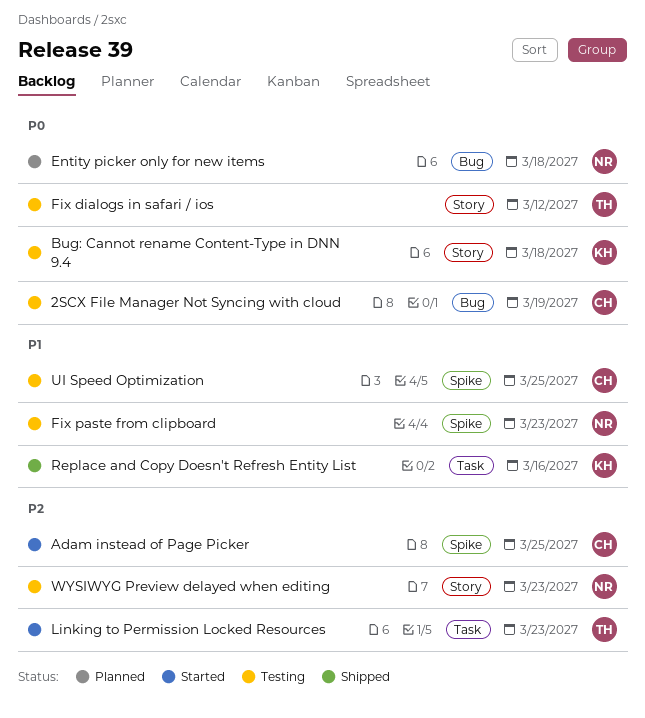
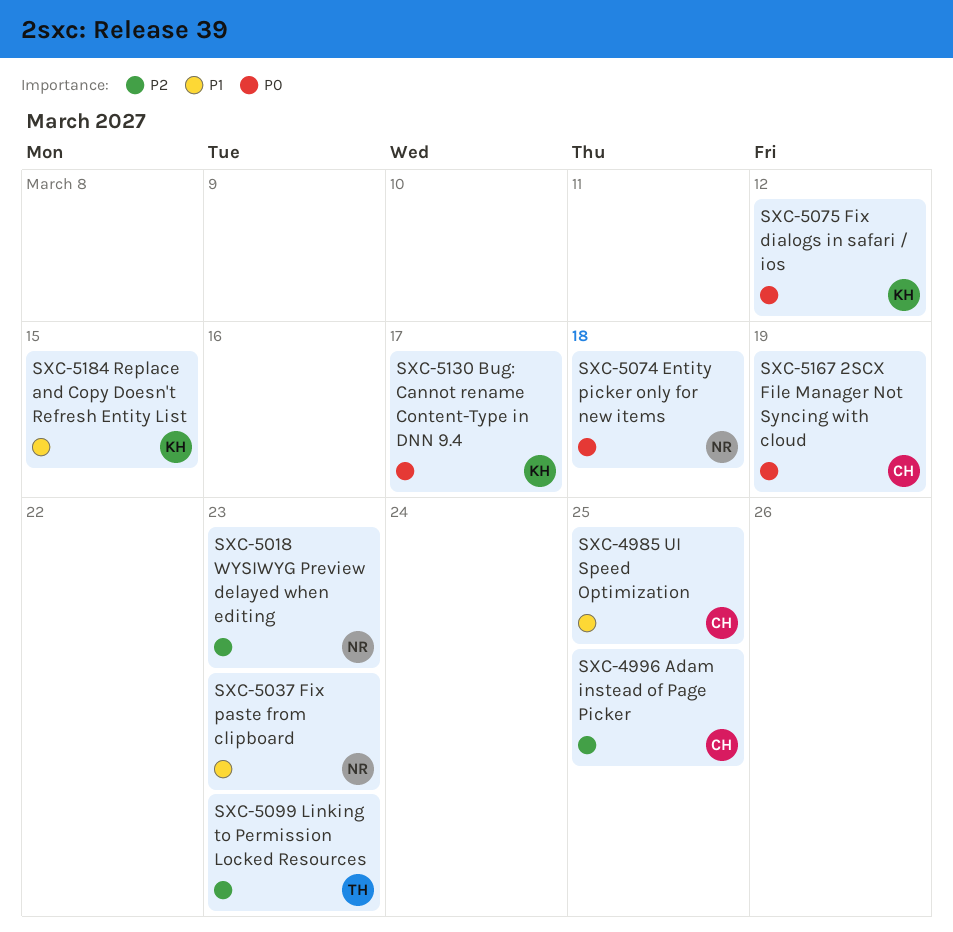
Bug: Cannot rename Content-Type in DNN 9.4, due: Mar 18 -> Mar 17
Fix dialogs in safari / ios, owner: TH -> KH
Replace and Copy Doesn't Refresh Entity List, due: Mar 16 -> Mar 15

